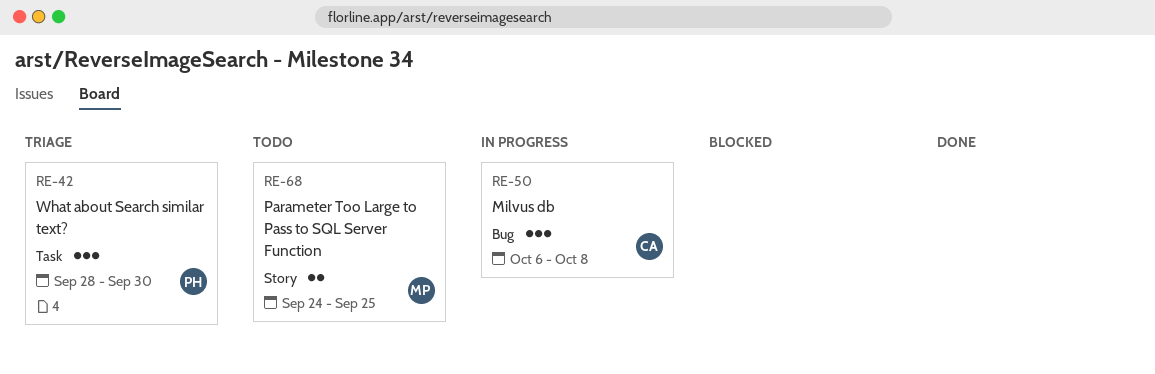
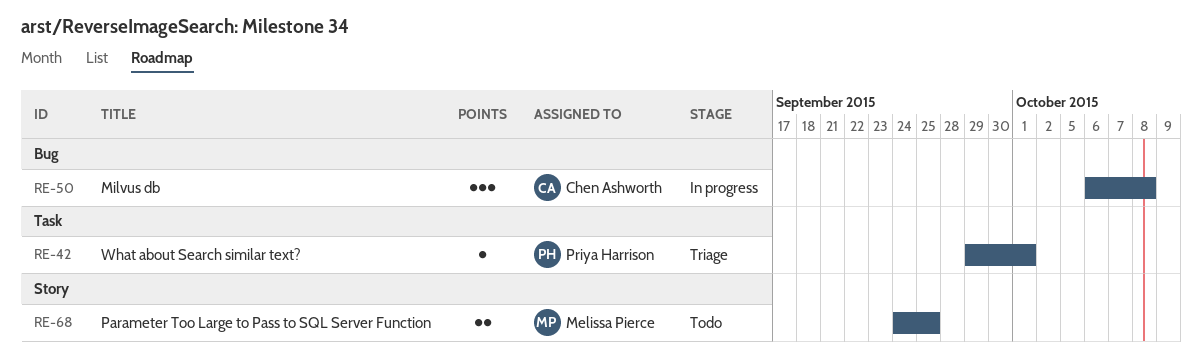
RE-42, estimate: 3 -> 1
RE-42, start: Sep 28 -> Sep 29
RE-42, due: Sep 30 -> Oct 1

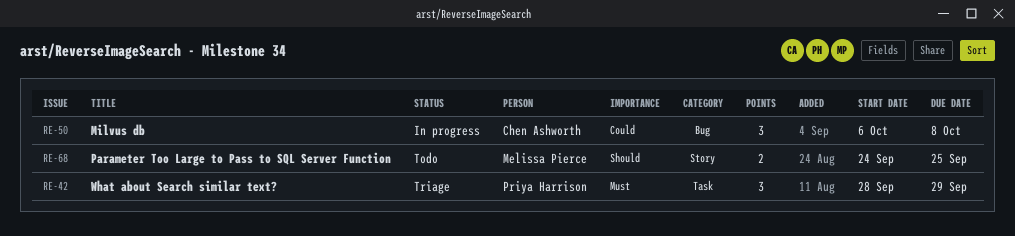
RE-42, estimate: 1 -> 3
RE-42, start: Sep 29 -> Sep 28
RE-42, due: Oct 1 -> Sep 29

